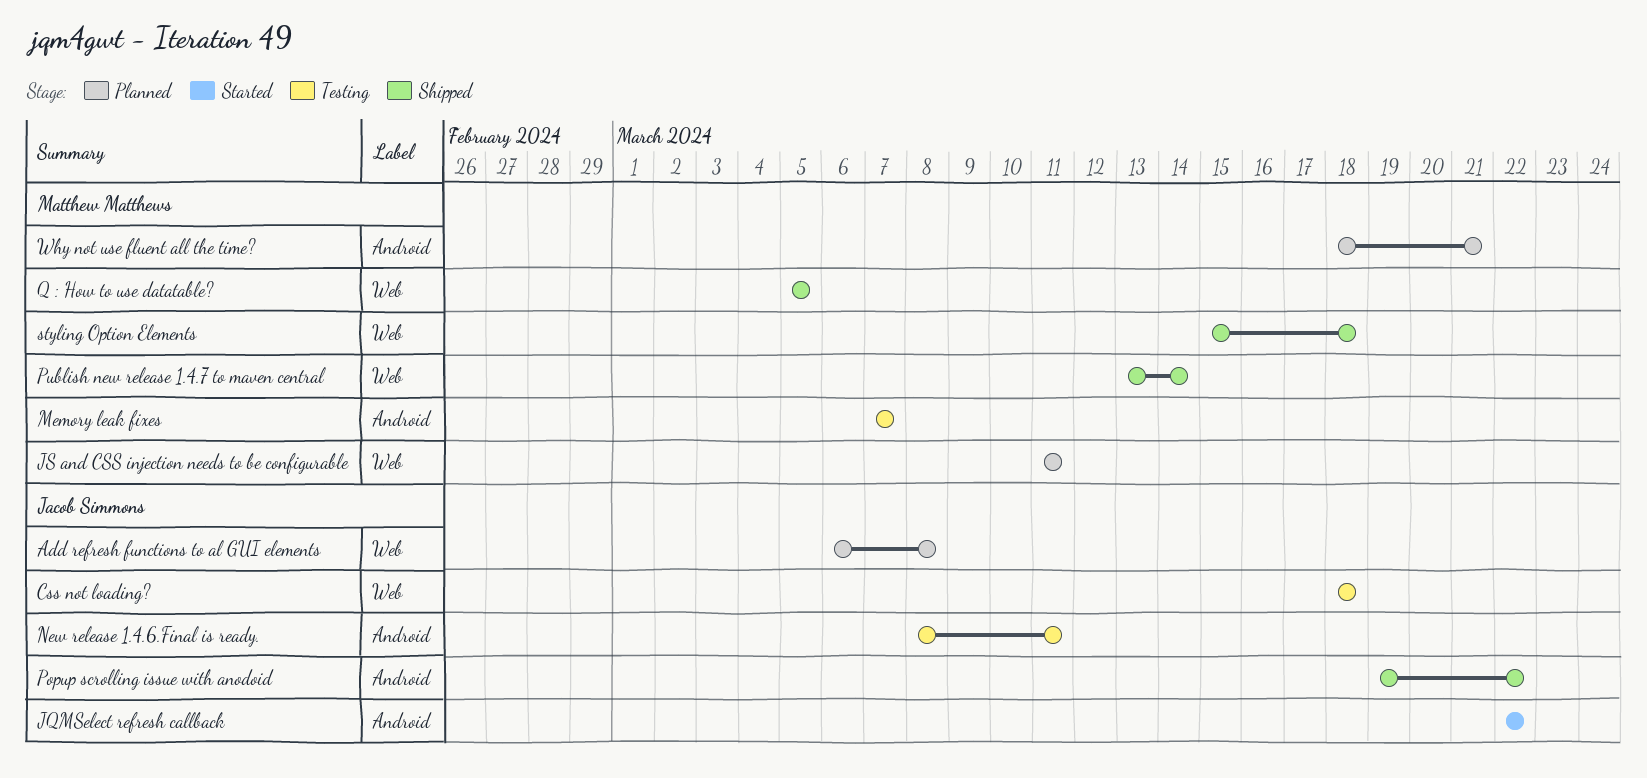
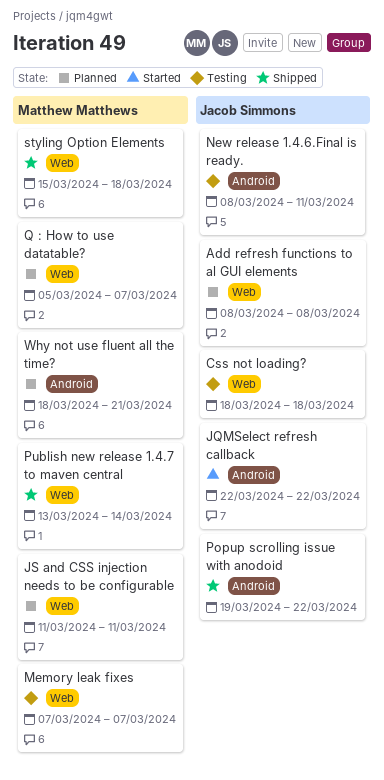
Add refresh functions to al GUI elements, start: Mar 6 -> Mar 8
Memory leak fixes, label: Android -> Web
Q : How to use datatable?, status: Shipped -> Planned
Q : How to use datatable?, due: Mar 5 -> Mar 7

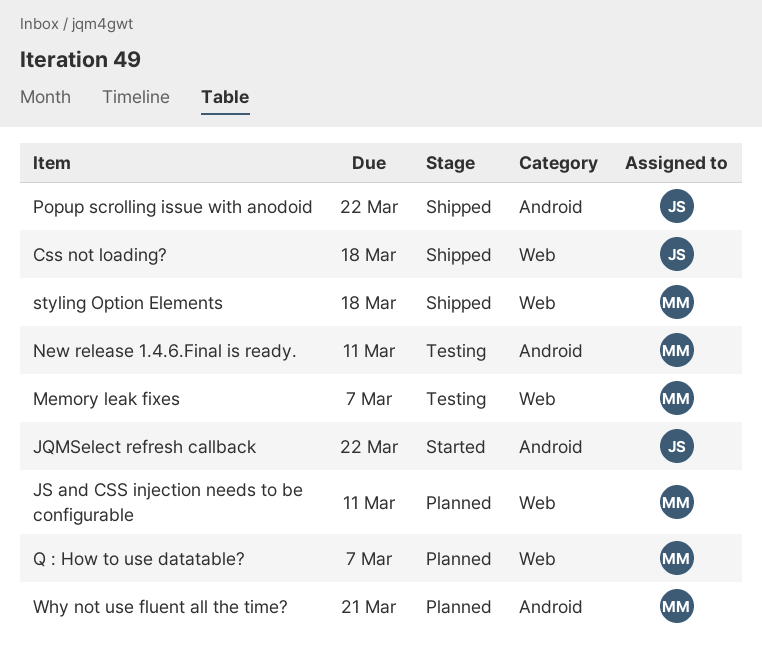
Add refresh functions to al GUI elements: present -> none
Css not loading?, status: Testing -> Shipped
New release 1.4.6.Final is ready., owner: Jacob Simmons -> Matthew Matthews
Publish new release 1.4.7 to maven central: present -> none

